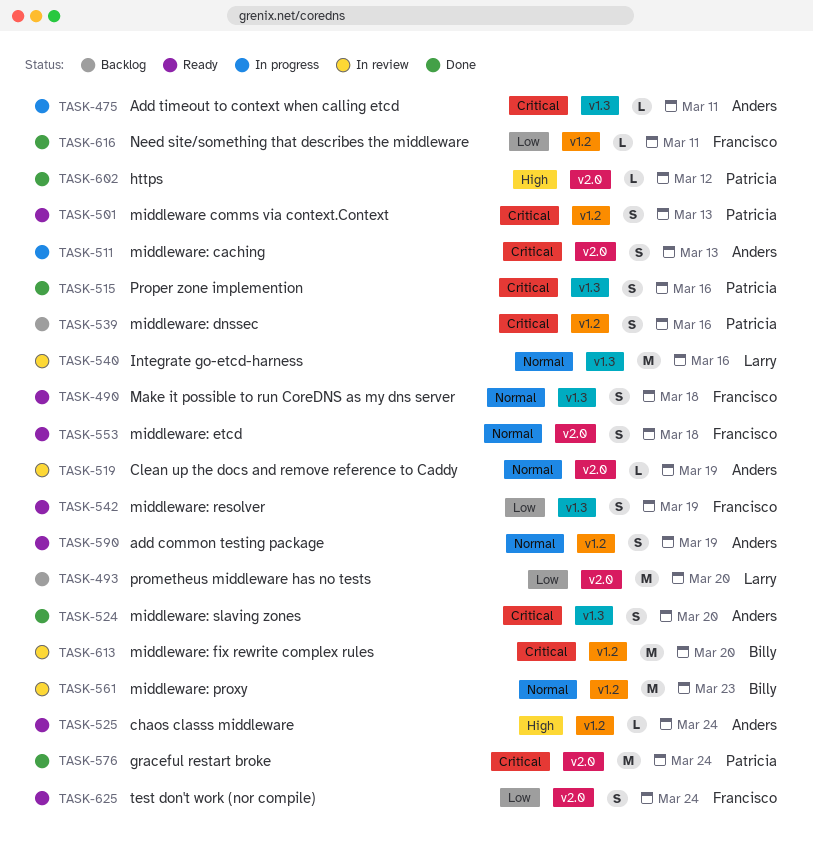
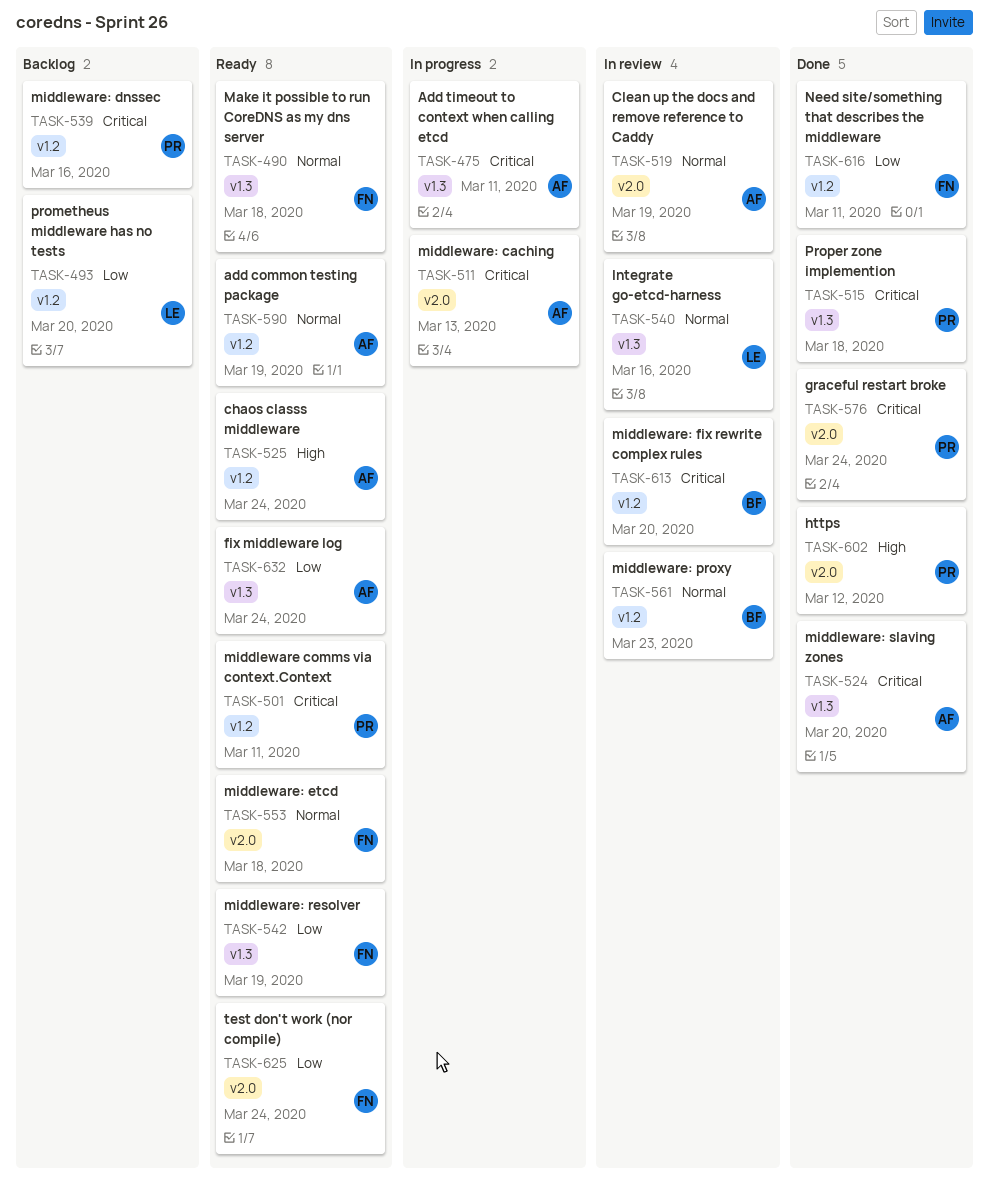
TASK-493, label: v2.0 -> v1.2
TASK-501, due: Mar 13 -> Mar 11
TASK-515, due: Mar 16 -> Mar 18
TASK-632: none -> present

